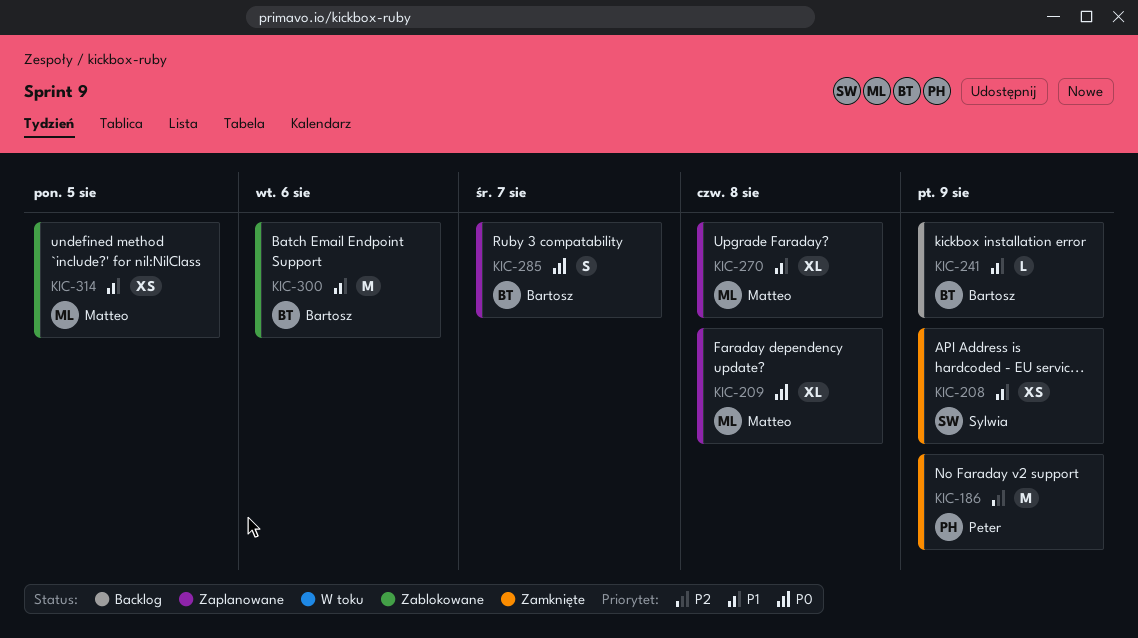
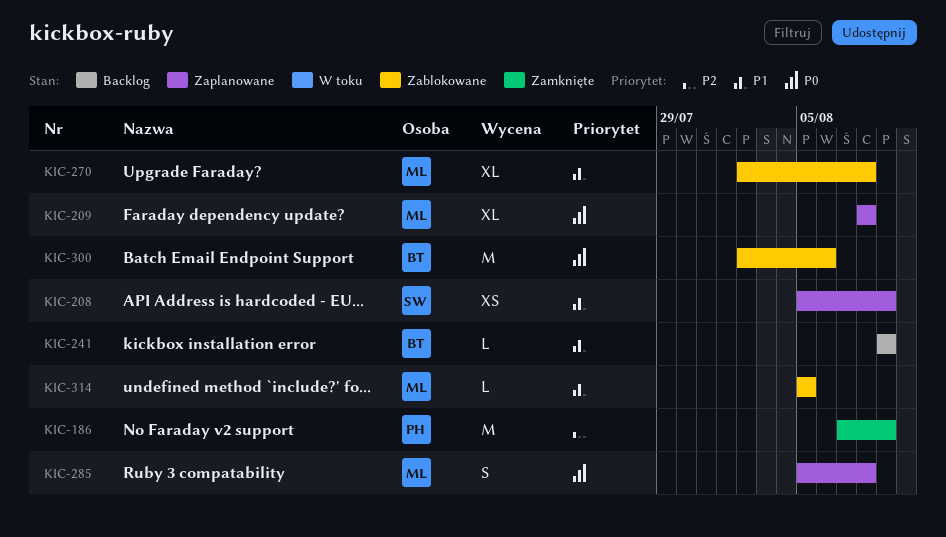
KIC-208, status: Zamknięte -> Zaplanowane
KIC-270, status: Zaplanowane -> Zablokowane
KIC-285, owner: Bartosz -> Matteo
KIC-285, due: Aug 7 -> Aug 8
KIC-300, priority: P1 -> P0
KIC-314, estimate: XS -> L

